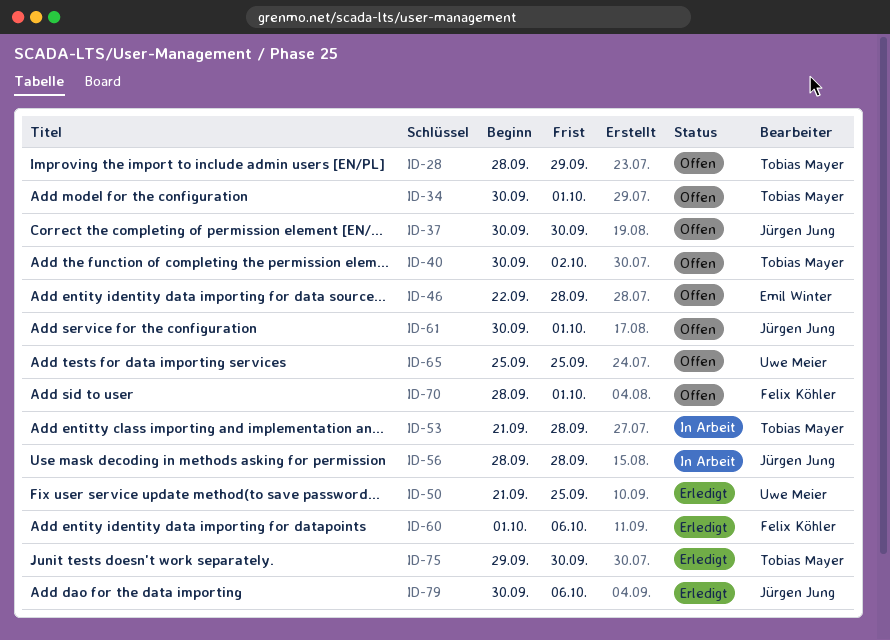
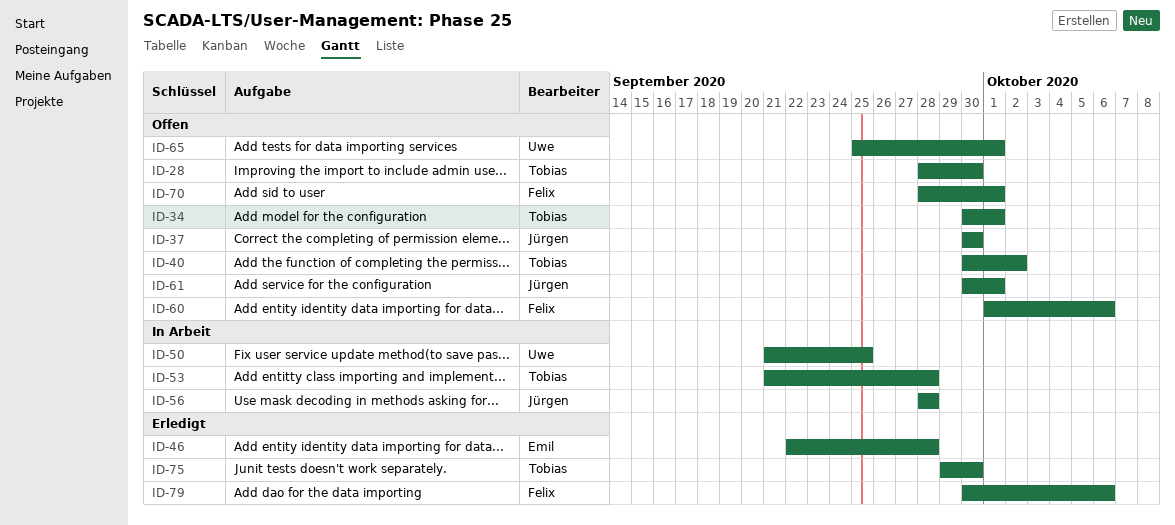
ID-28, due: Sep 29 -> Sep 30
ID-46, status: Offen -> Erledigt
ID-50, status: Erledigt -> In Arbeit
ID-60, status: Erledigt -> Offen
ID-65, due: Sep 25 -> Oct 1
ID-79, owner: Jürgen Jung -> Felix Köhler

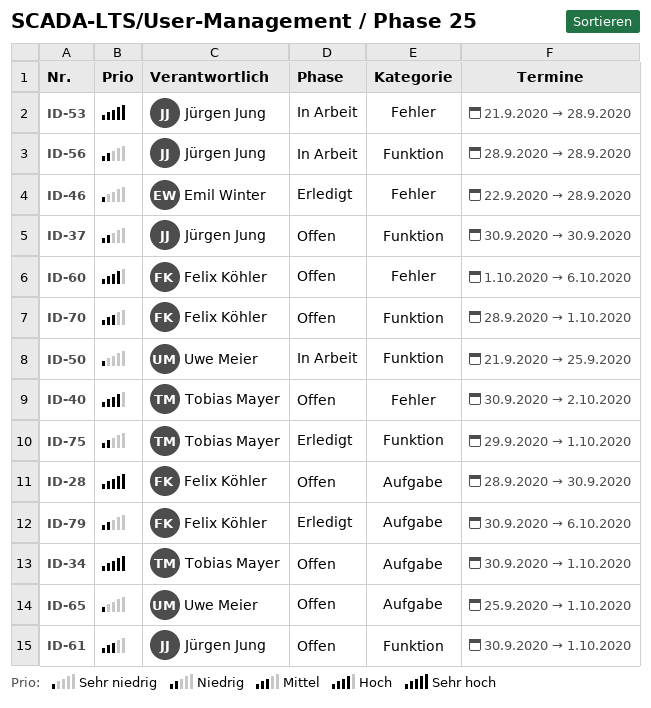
ID-28, owner: Tobias Mayer -> Felix Köhler
ID-53, owner: Tobias Mayer -> Jürgen Jung
ID-75, due: Sep 30 -> Oct 1

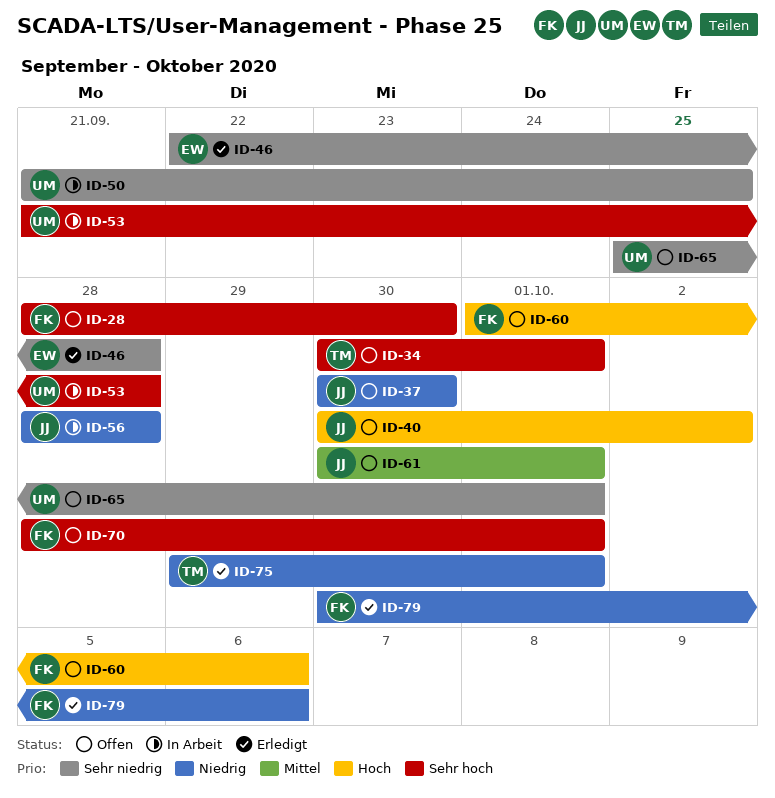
ID-40, owner: Tobias Mayer -> Jürgen Jung
ID-53, owner: Jürgen Jung -> Uwe Meier
ID-70, priority: Mittel -> Sehr hoch

